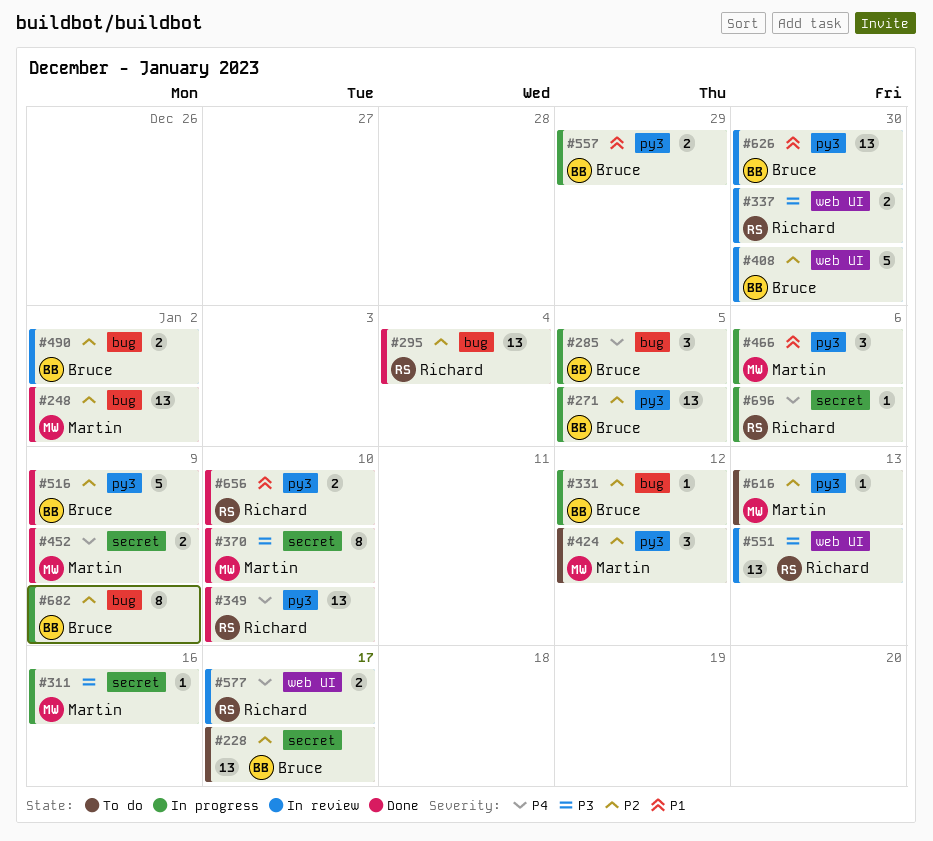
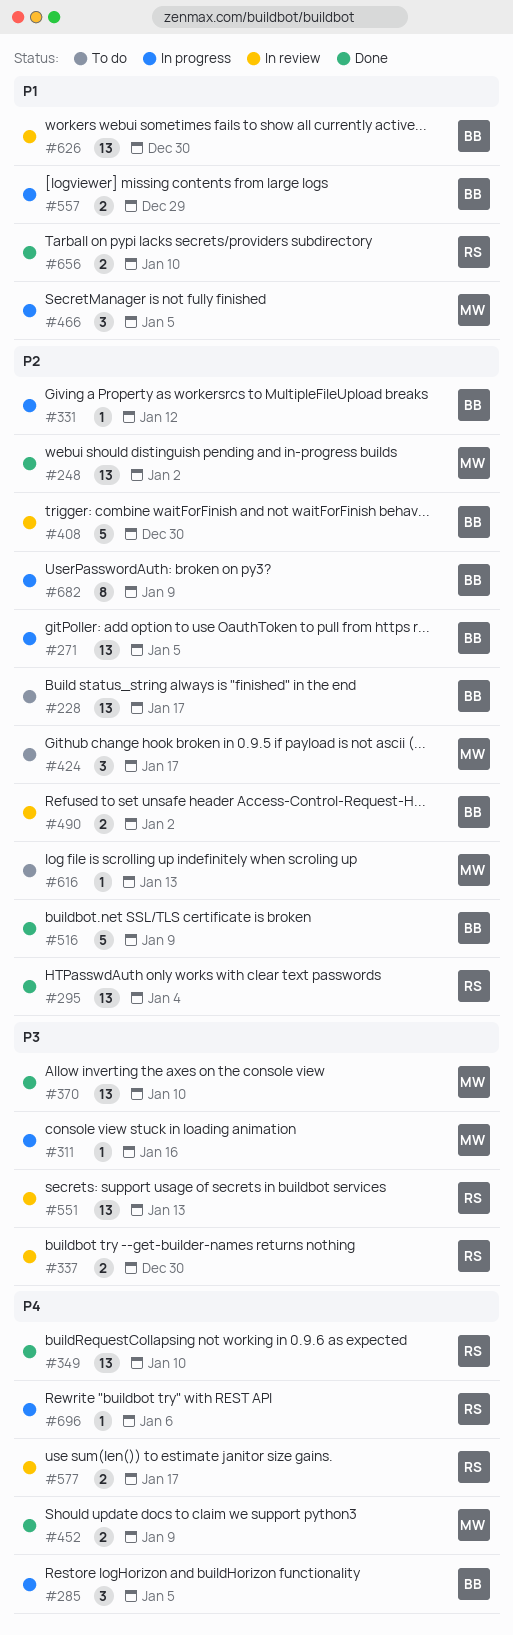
#370, estimate: 8 -> 13
#424, due: Jan 12 -> Jan 17
#466, due: Jan 6 -> Jan 5

